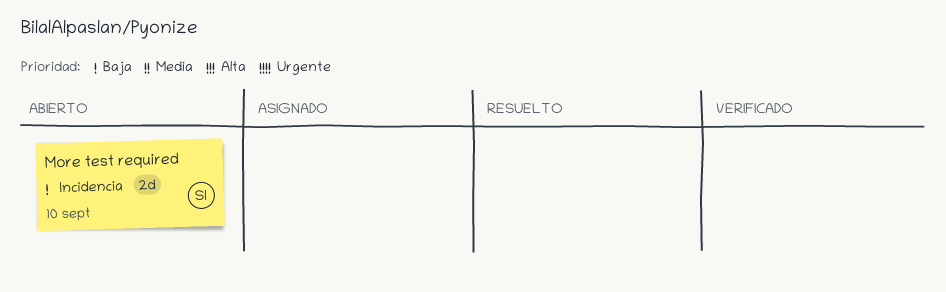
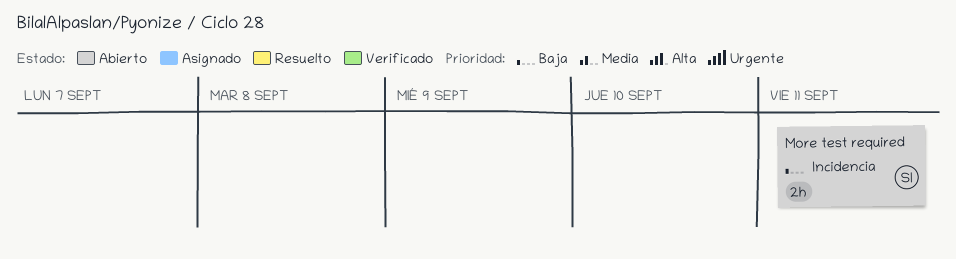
More test required, estimate: 2d -> 2h
More test required, due: Sep 10 -> Sep 11

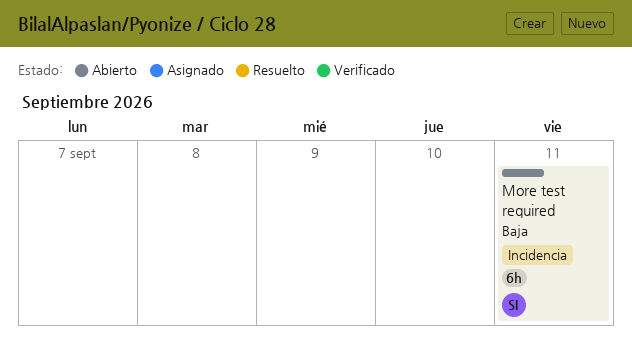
More test required, estimate: 2h -> 6h

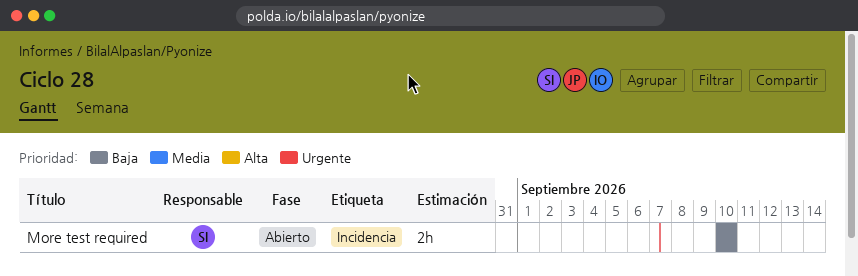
More test required, estimate: 6h -> 2h
More test required, due: Sep 11 -> Sep 10

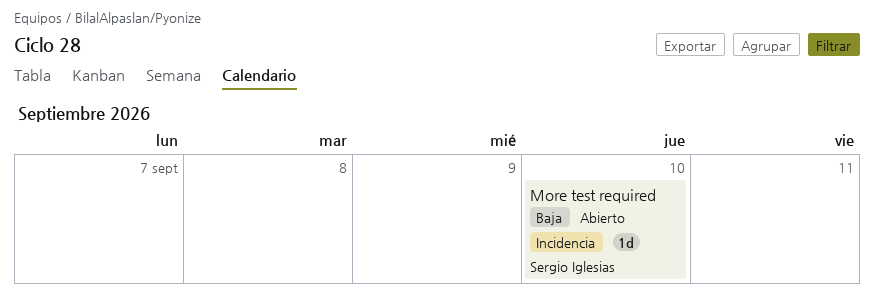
More test required, estimate: 2h -> 1d

